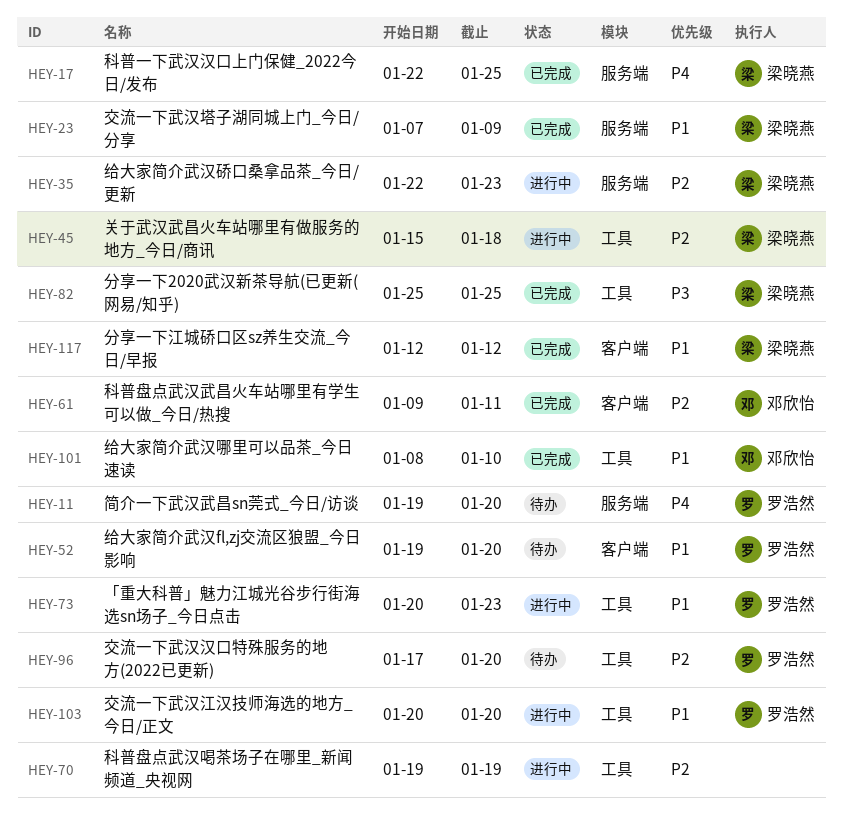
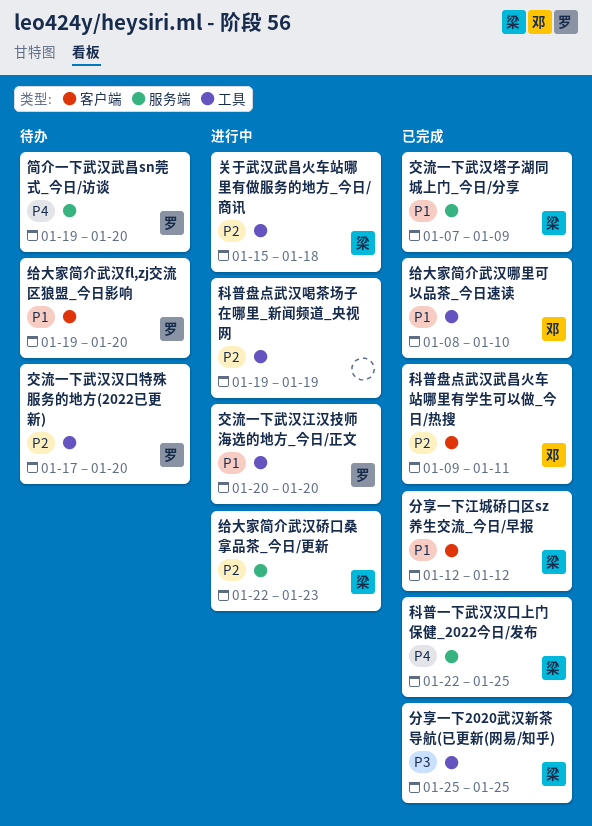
「重大科普」魅力江城光谷步行街海选sn场子_今日点击: present -> none

